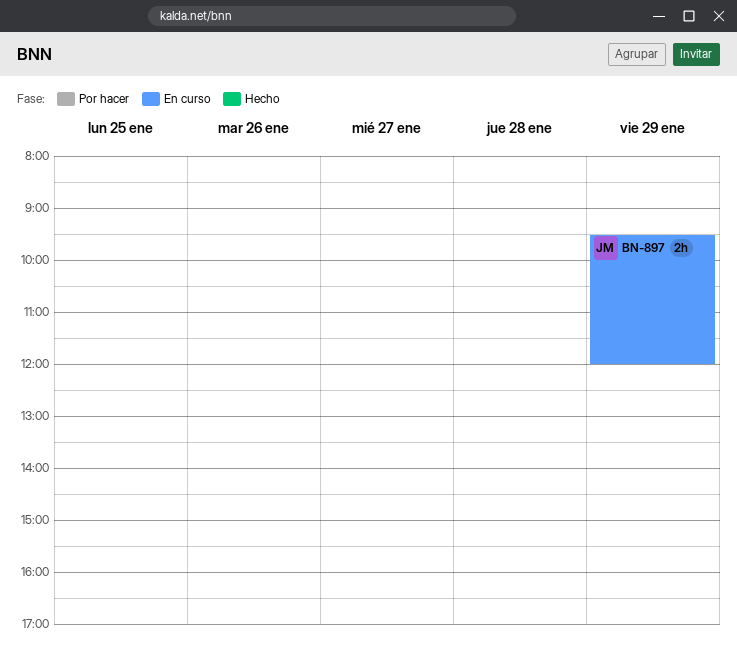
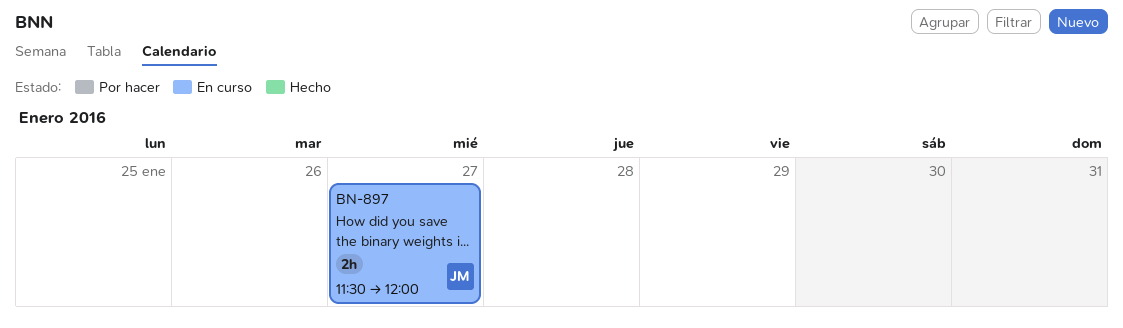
BN-897, day: Jan 29 -> Jan 27
BN-897, begins: 09:30 -> 11:30

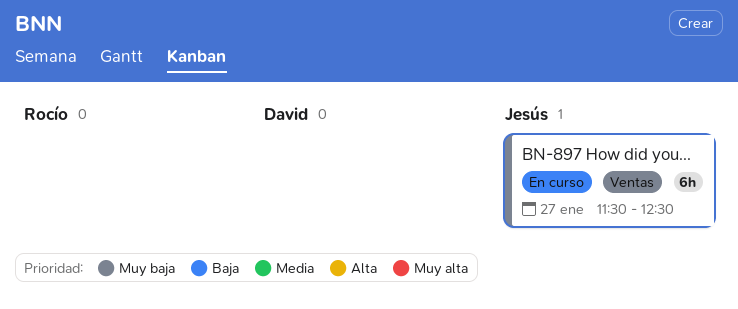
BN-897, estimate: 2h -> 6h
BN-897, ends: 12:00 -> 12:30

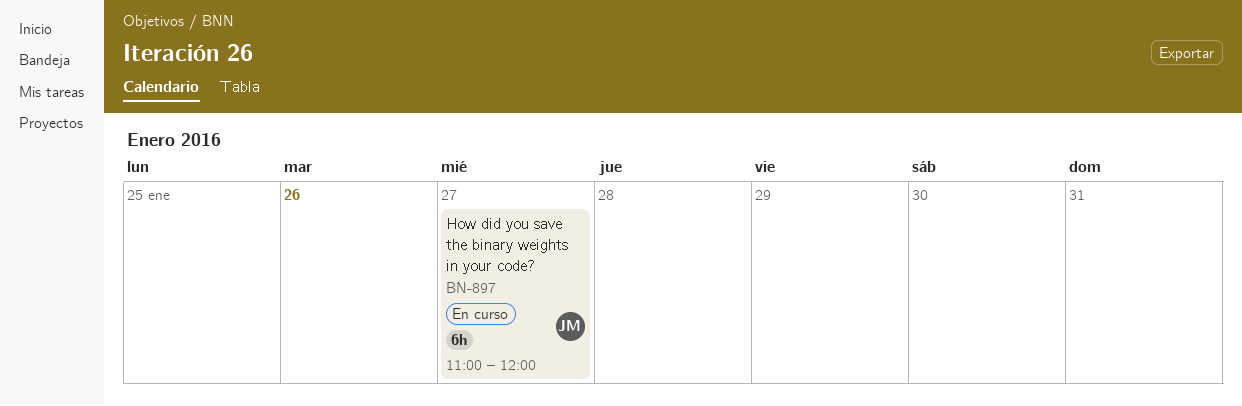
BN-897, begins: 11:30 -> 11:00
BN-897, ends: 12:30 -> 12:00

